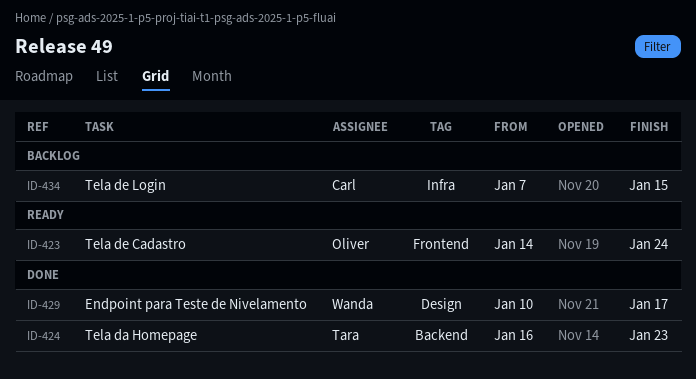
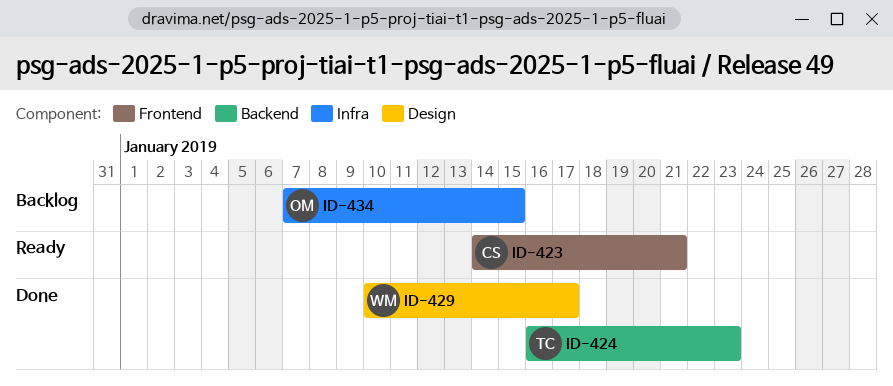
ID-423, owner: Oliver -> Carl
ID-423, due: Jan 24 -> Jan 21
ID-434, owner: Carl -> Oliver

